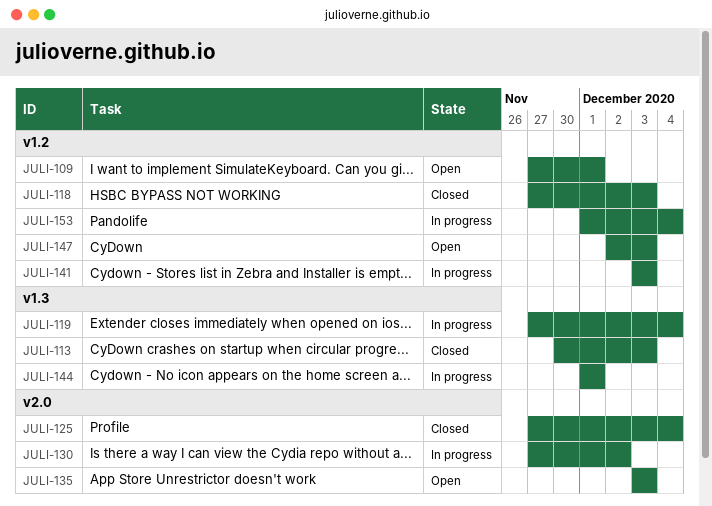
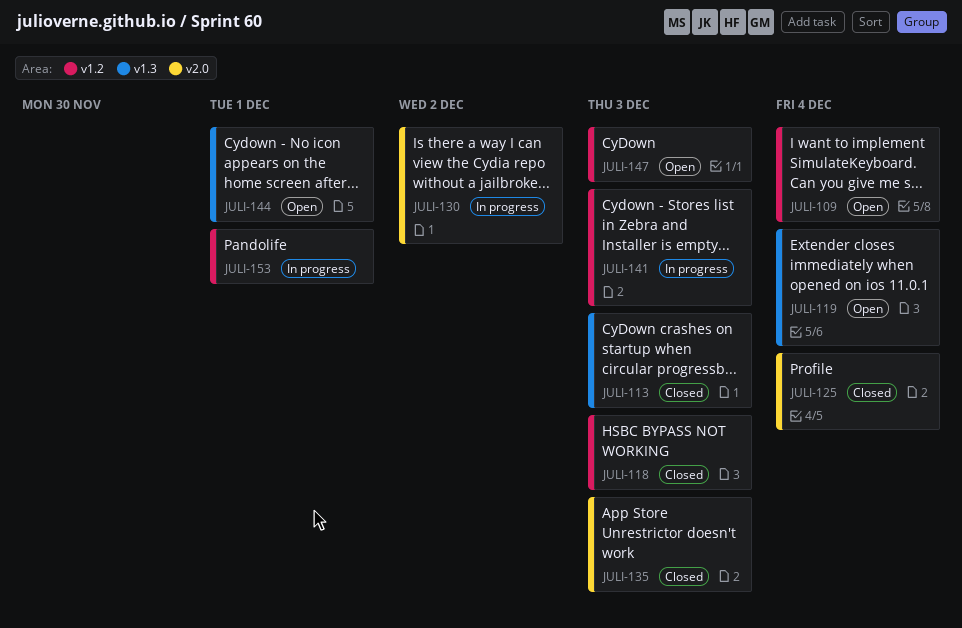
JULI-109, due: Dec 1 -> Dec 4
JULI-119, status: In progress -> Open
JULI-135, status: Open -> Closed
JULI-144, status: In progress -> Open
JULI-153, due: Dec 4 -> Dec 1

